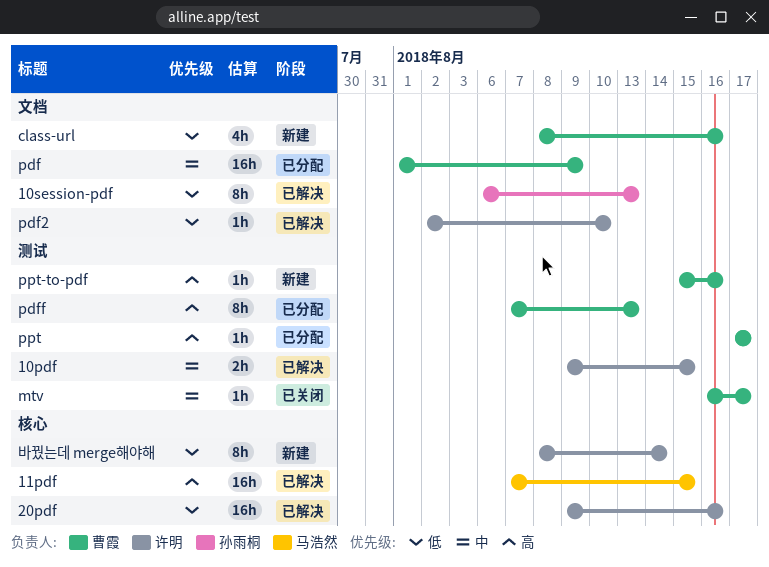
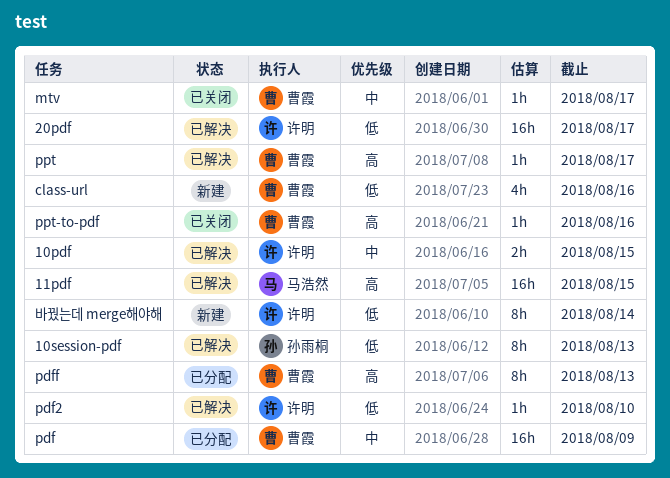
20pdf, due: Aug 16 -> Aug 17
ppt, status: 已分配 -> 已解决
ppt-to-pdf, status: 新建 -> 已关闭

